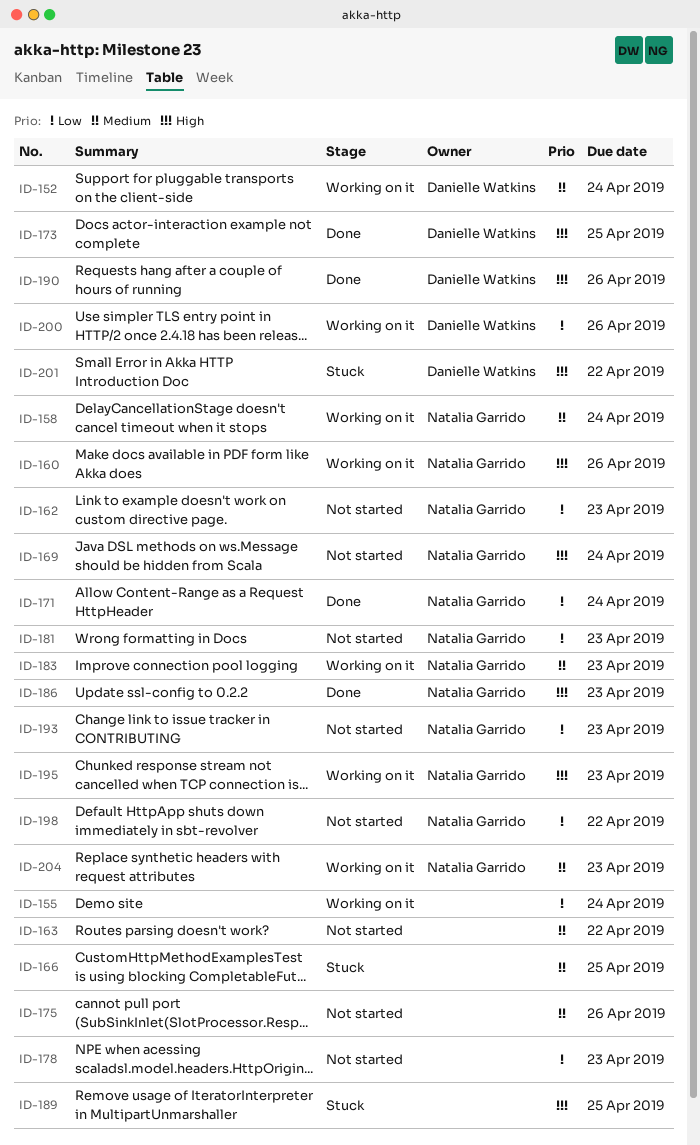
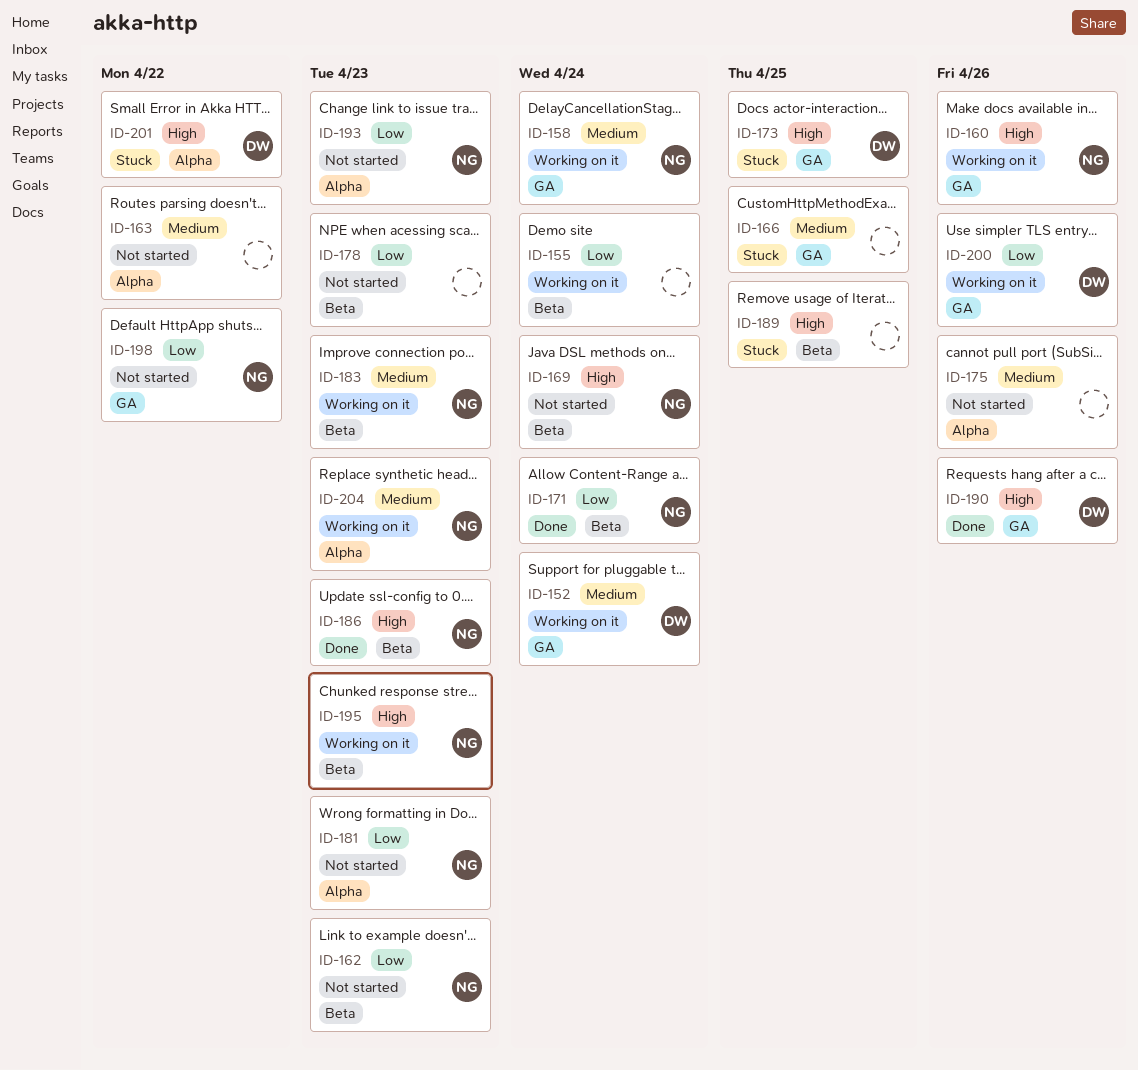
ID-173, status: Done -> Stuck

